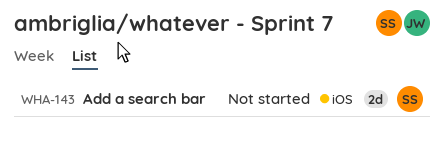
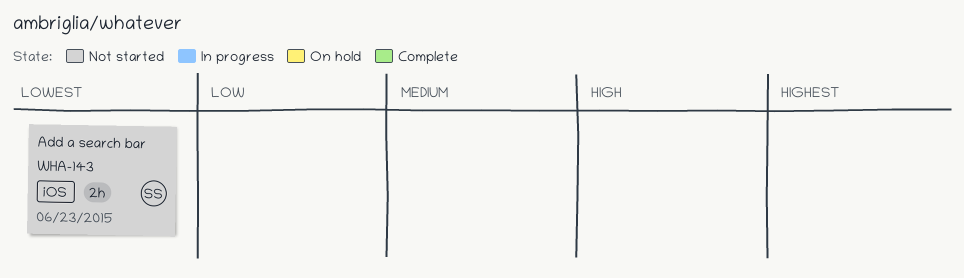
WHA-143, estimate: 2d -> 2h

